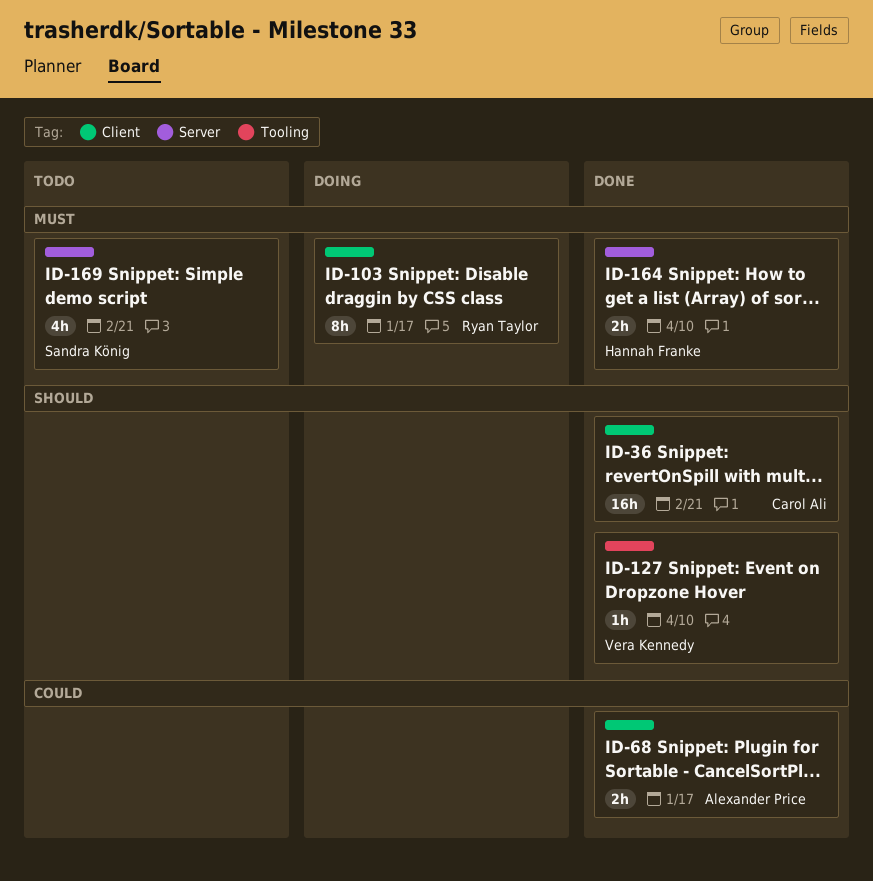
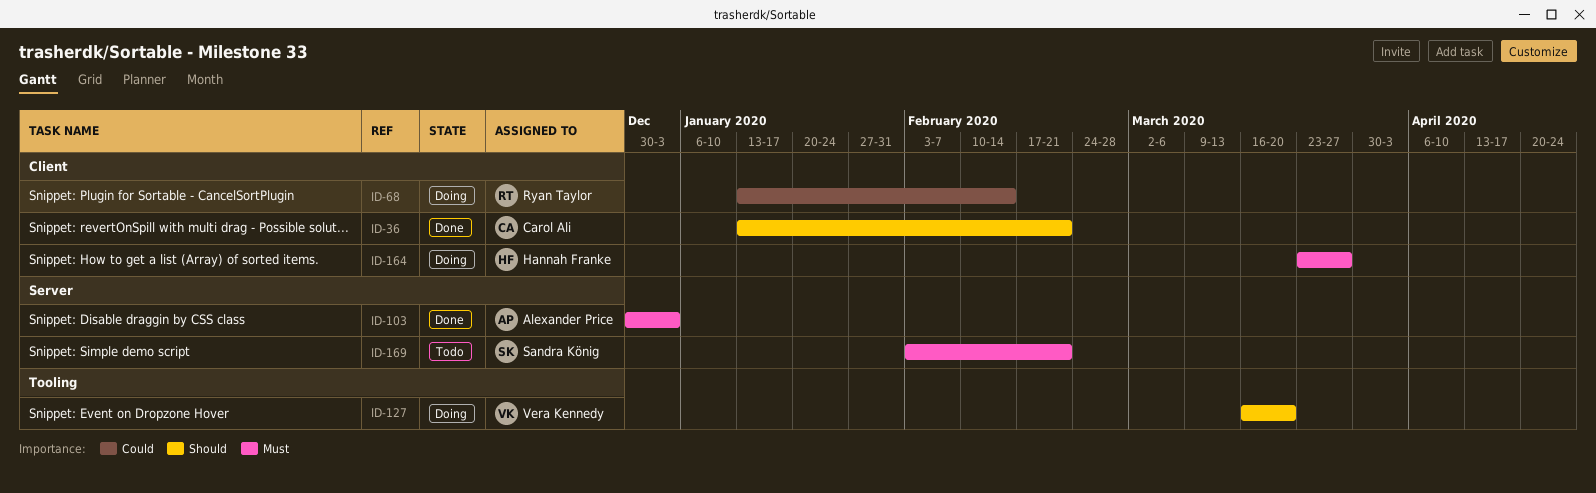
ID-68, status: Done -> Doing
ID-68, owner: Alexander Price -> Ryan Taylor
ID-68, due: Jan 17 -> Feb 14
ID-103, status: Doing -> Done
ID-103, owner: Ryan Taylor -> Alexander Price
ID-103, label: Client -> Server
ID-103, due: Jan 17 -> Jan 3
ID-127, status: Done -> Doing
ID-127, due: Apr 10 -> Mar 20
ID-164, status: Done -> Doing
ID-164, label: Server -> Client
ID-164, due: Apr 10 -> Mar 27

